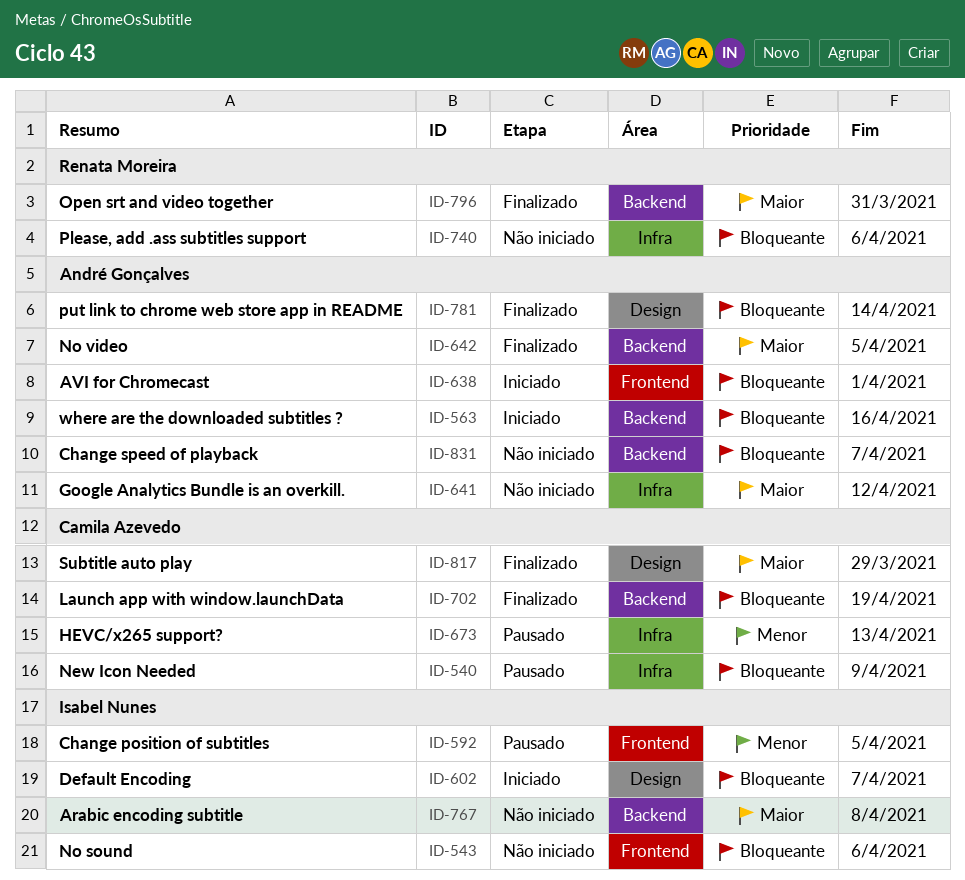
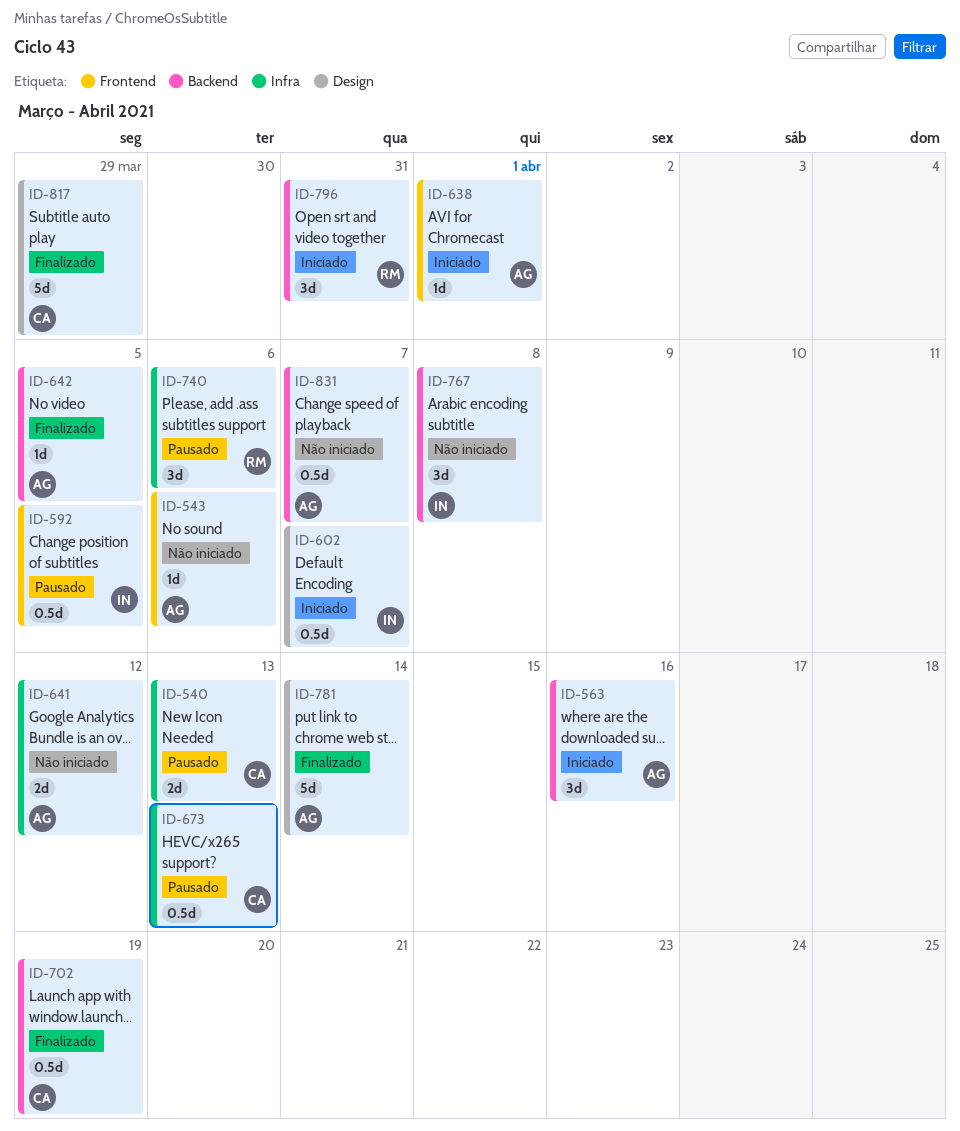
ID-540, due: Apr 9 -> Apr 13
ID-543, owner: Isabel Nunes -> André Gonçalves
ID-740, status: Não iniciado -> Pausado
ID-796, status: Finalizado -> Iniciado

